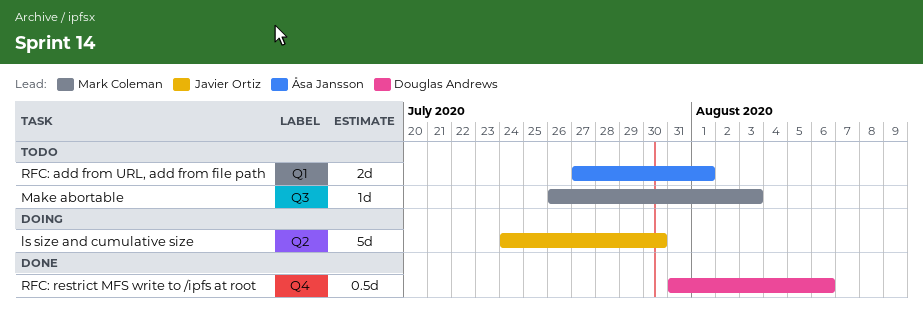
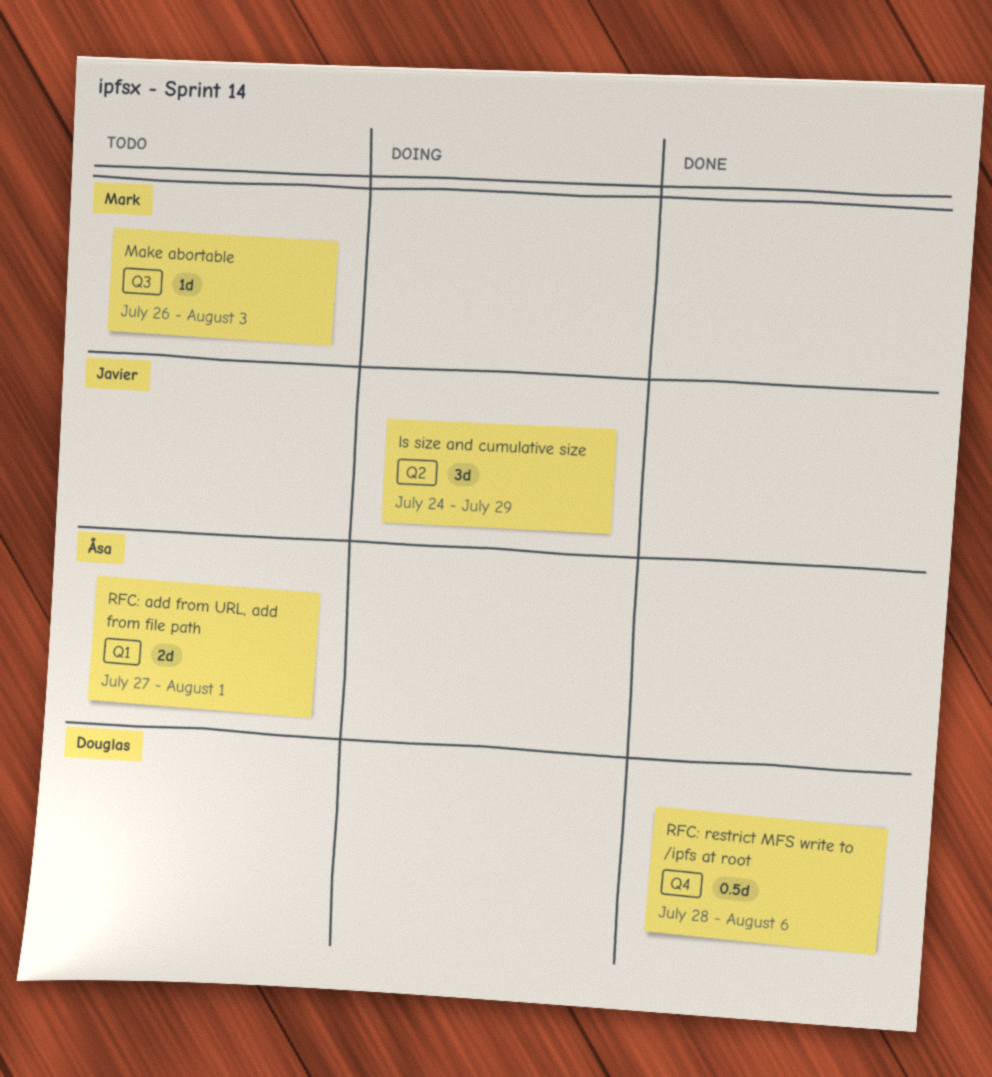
ls size and cumulative size, estimate: 5d -> 3d
ls size and cumulative size, due: Jul 30 -> Jul 29
RFC: restrict MFS write to /ipfs at root, start: Jul 31 -> Jul 28

